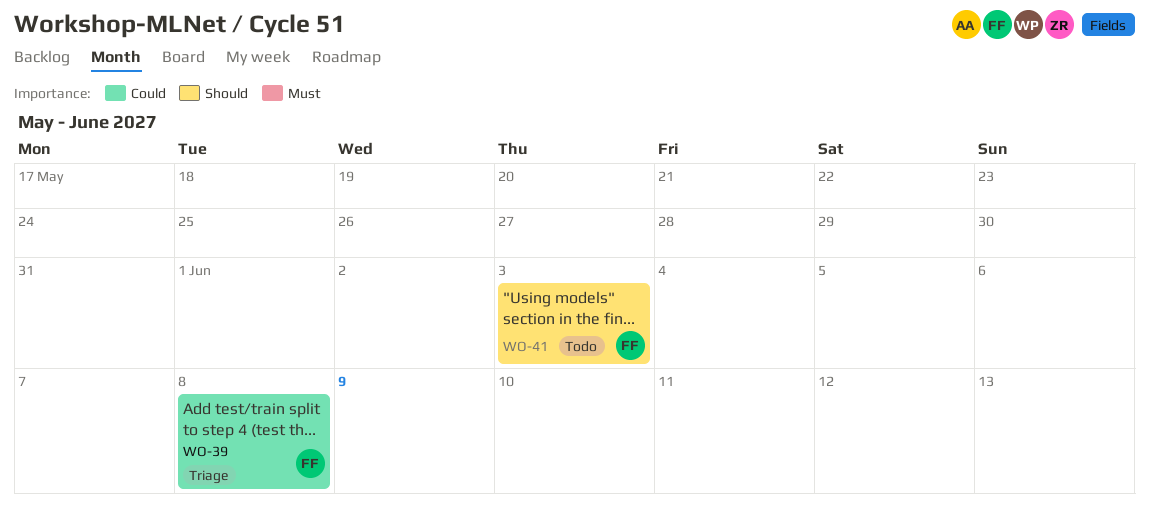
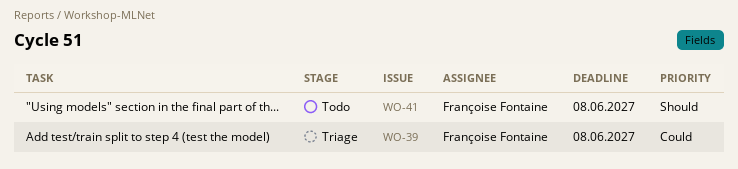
WO-41, due: Jun 3 -> Jun 8

